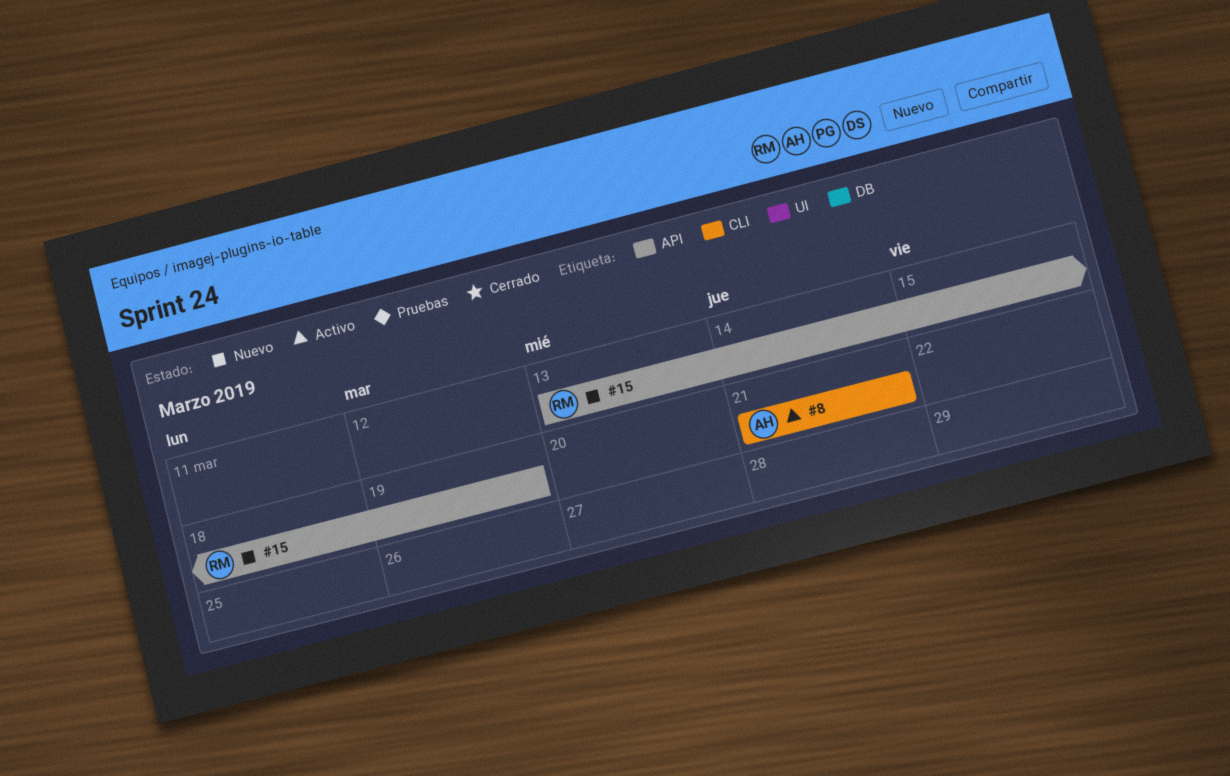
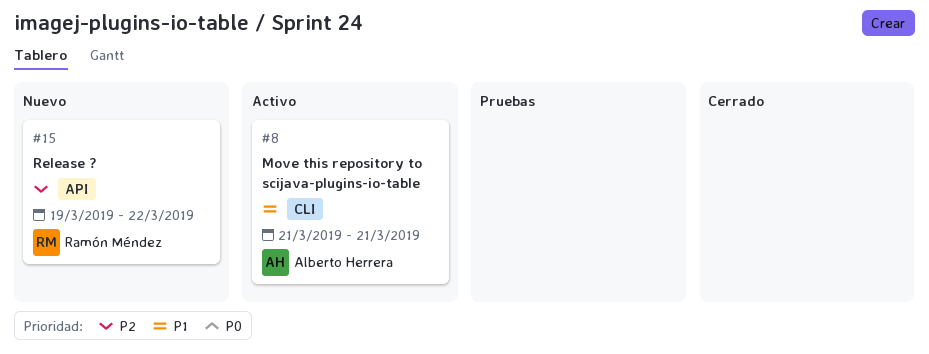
#15, start: Mar 13 -> Mar 19
#15, due: Mar 19 -> Mar 22

